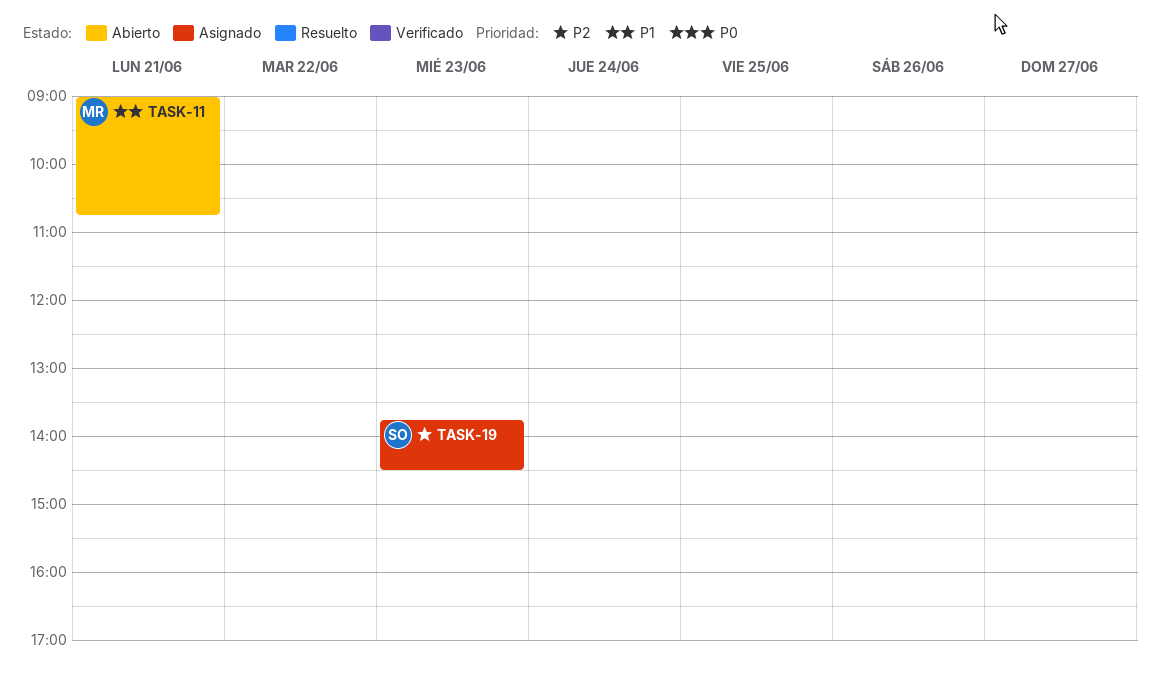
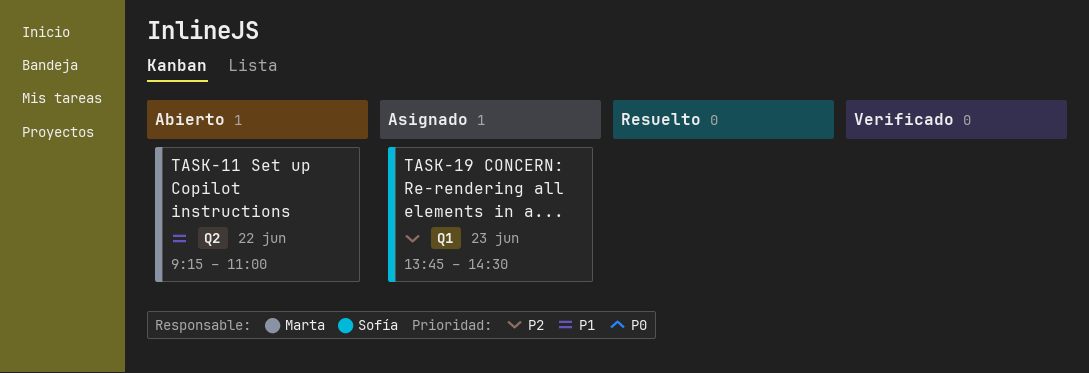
TASK-11, day: Jun 21 -> Jun 22
TASK-11, begins: 09:00 -> 09:15
TASK-11, ends: 10:45 -> 11:00

